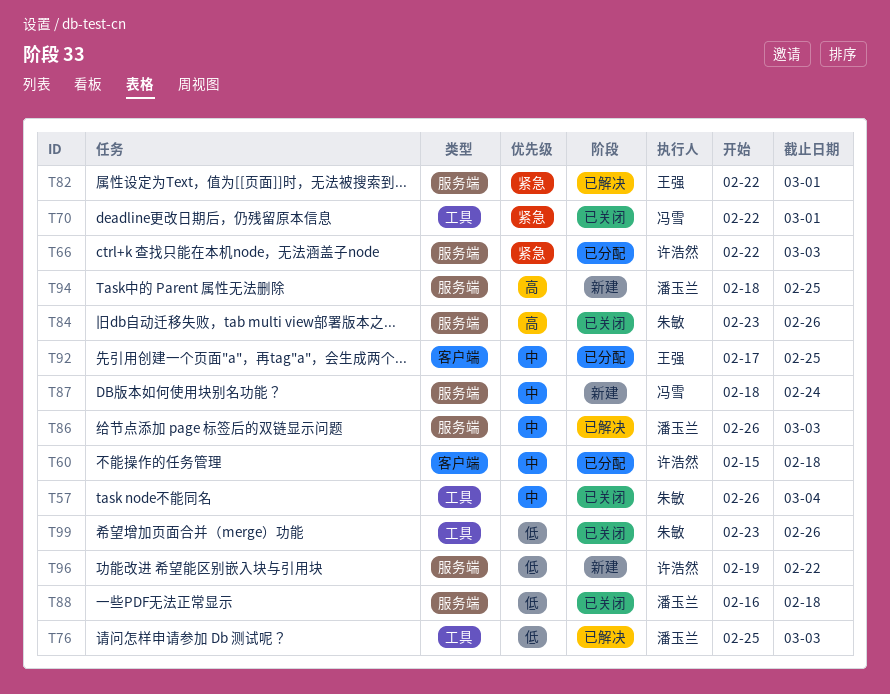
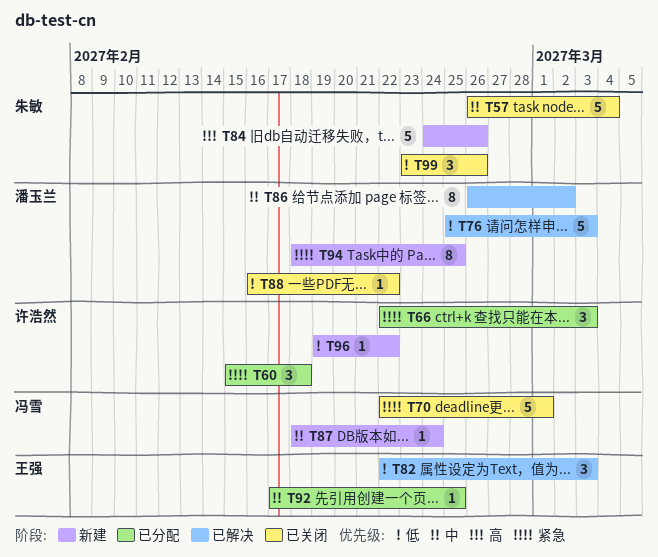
T60, priority: 中 -> 紧急
T82, priority: 紧急 -> 低
T82, due: Mar 1 -> Mar 3
T84, status: 已关闭 -> 新建
T84, start: Feb 23 -> Feb 24
T86, due: Mar 3 -> Mar 2
T88, due: Feb 18 -> Feb 22
T94, priority: 高 -> 紧急

